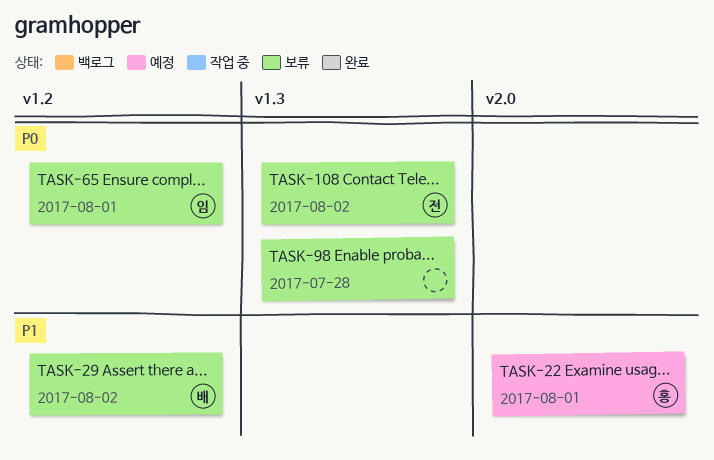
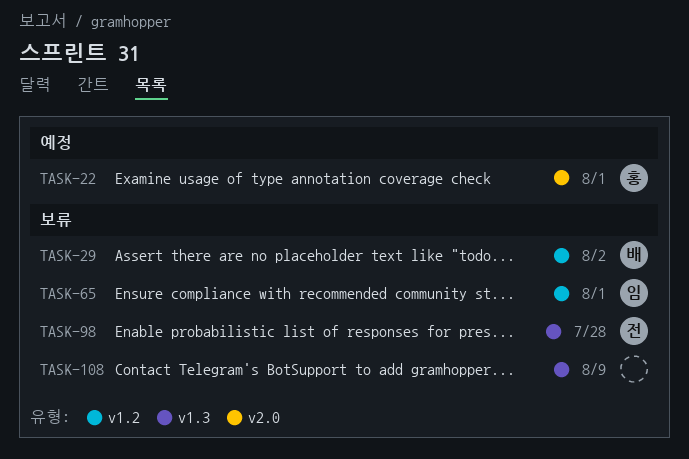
TASK-98, owner: none -> 전
TASK-108, owner: 전 -> none
TASK-108, due: Aug 2 -> Aug 9

